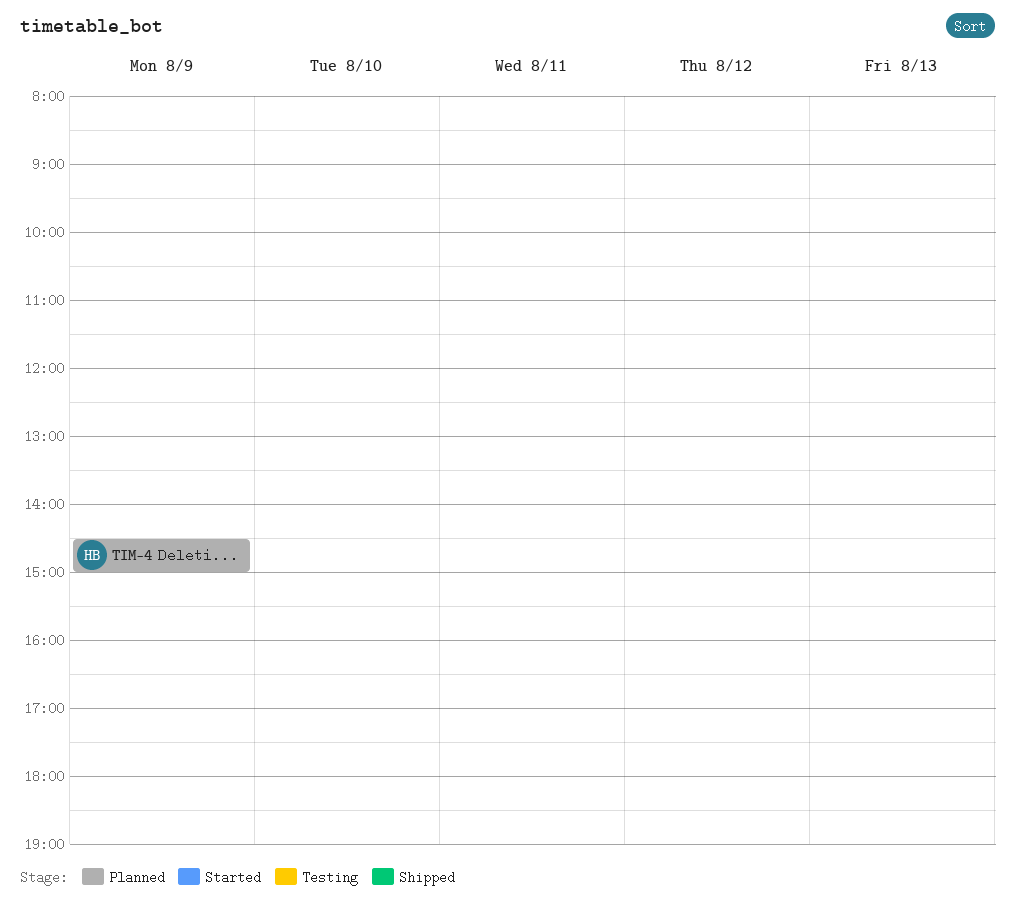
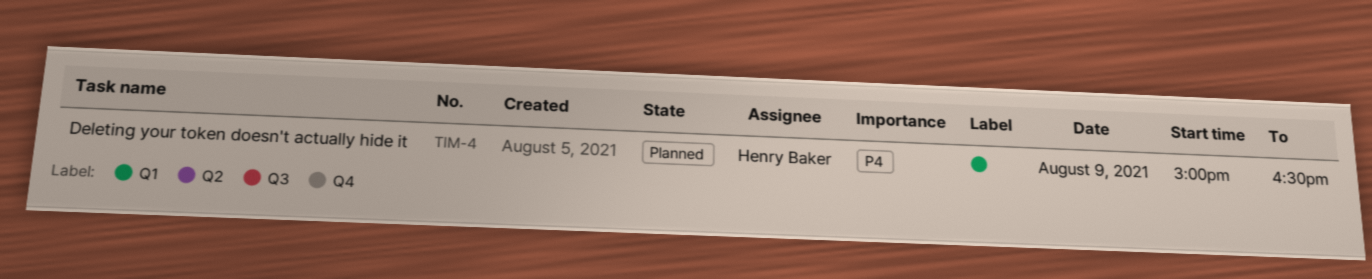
TIM-4, begins: 14:30 -> 15:00
TIM-4, ends: 15:00 -> 16:30

